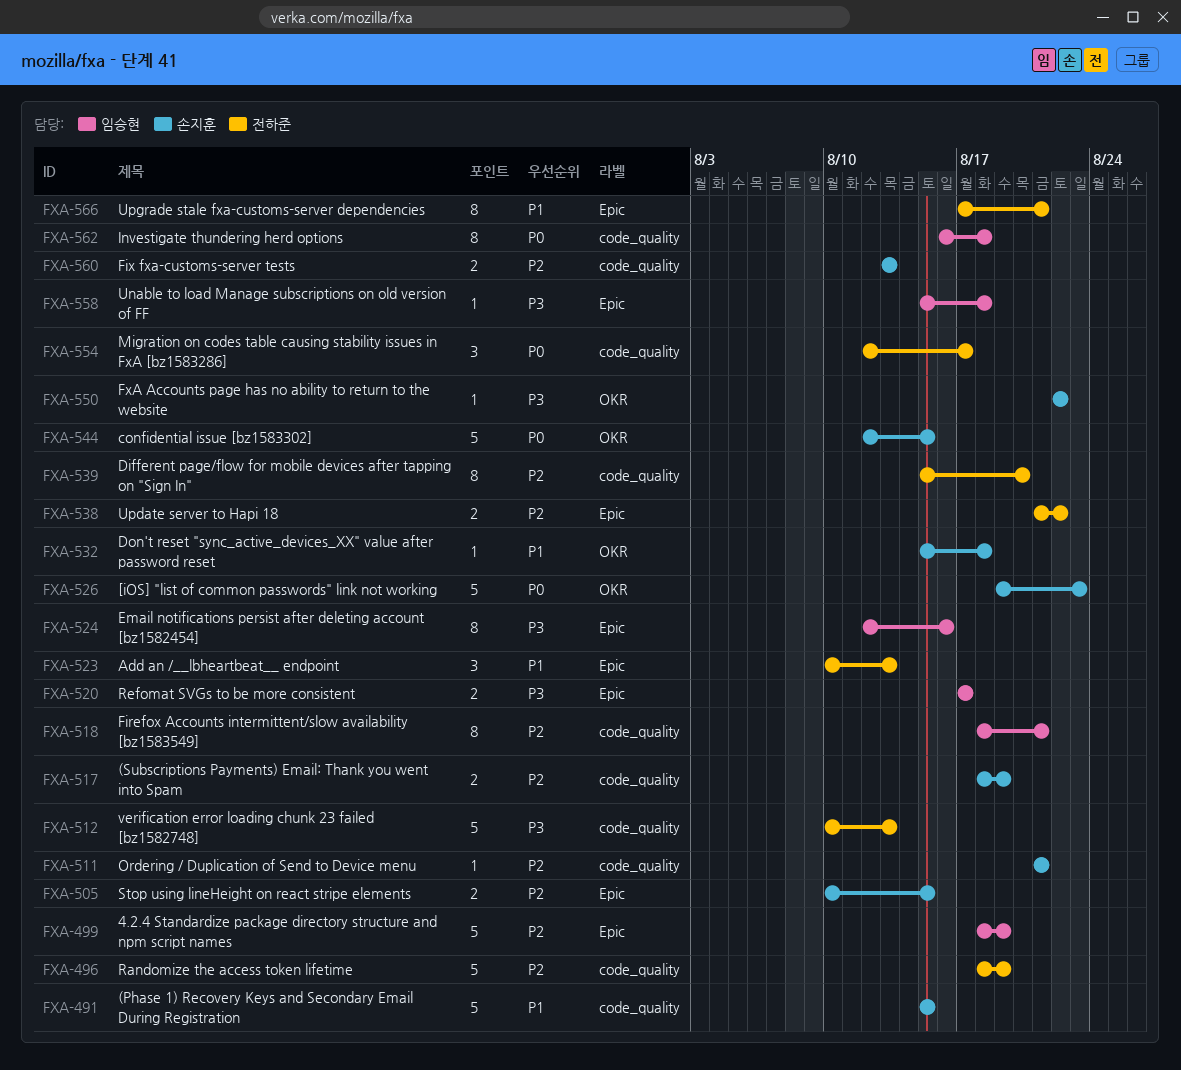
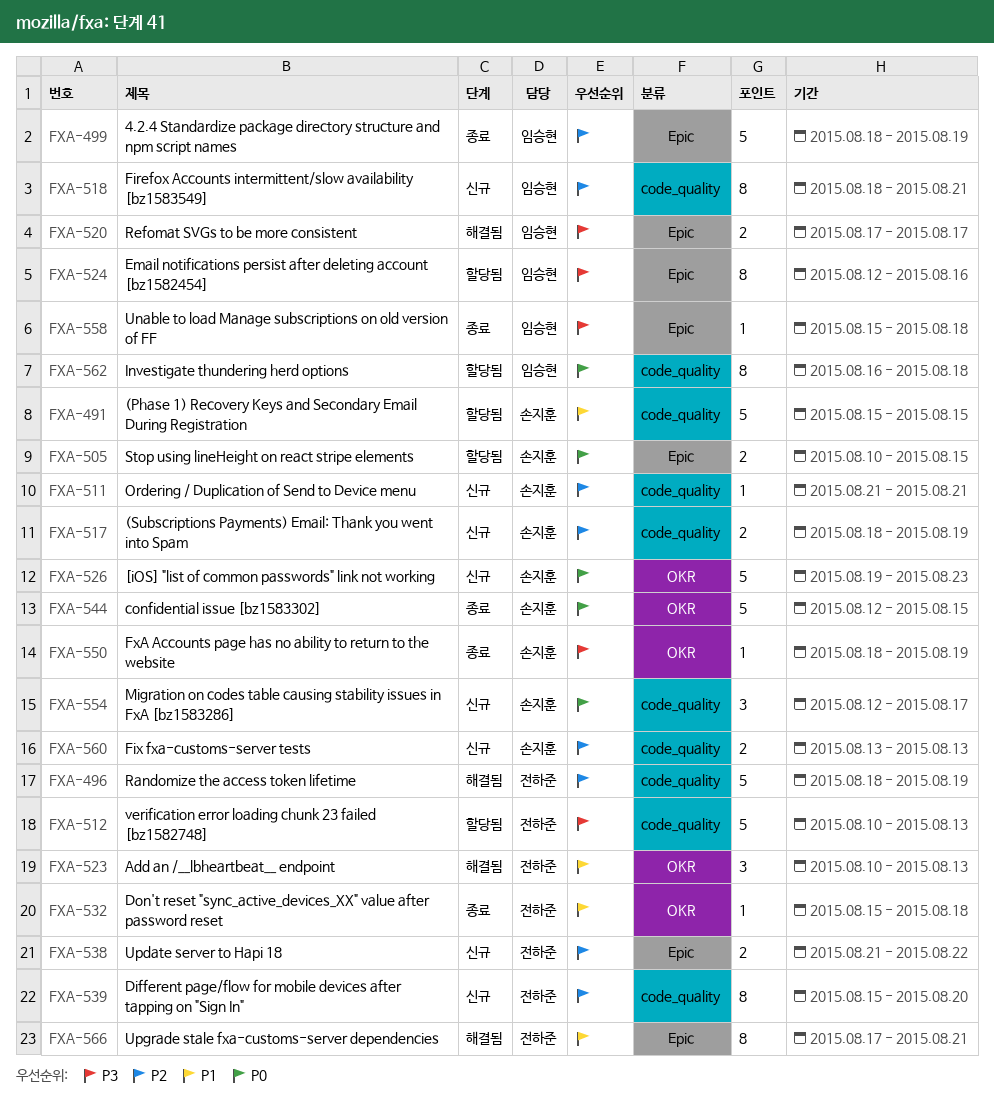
FXA-505, priority: P2 -> P0
FXA-523, label: Epic -> OKR
FXA-532, owner: 손지훈 -> 전하준
FXA-550, start: Aug 22 -> Aug 18
FXA-550, due: Aug 22 -> Aug 19
FXA-554, owner: 전하준 -> 손지훈

